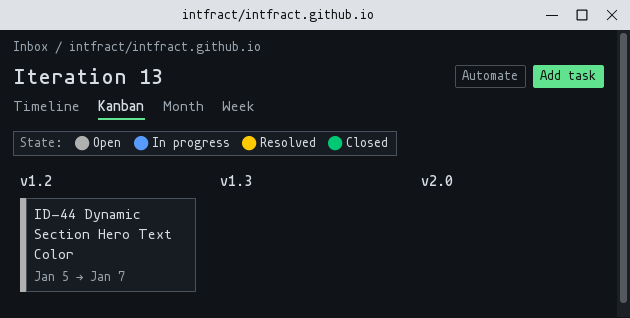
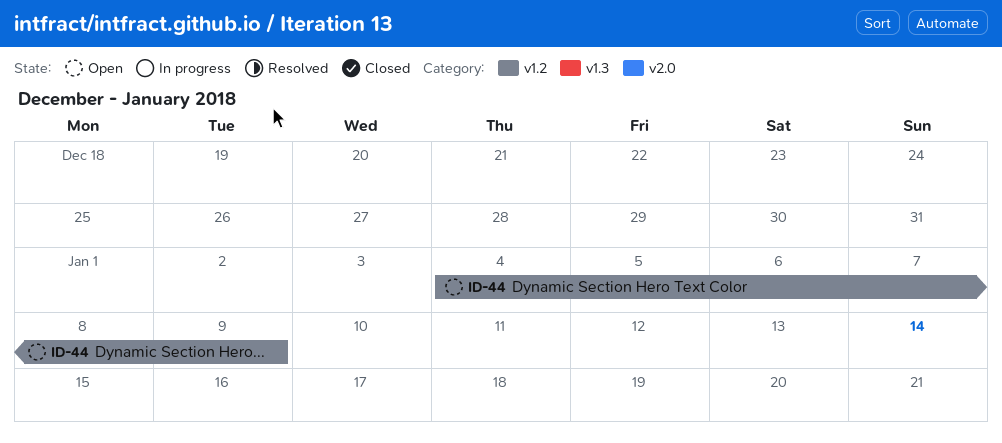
ID-44, start: Jan 5 -> Jan 4
ID-44, due: Jan 7 -> Jan 9

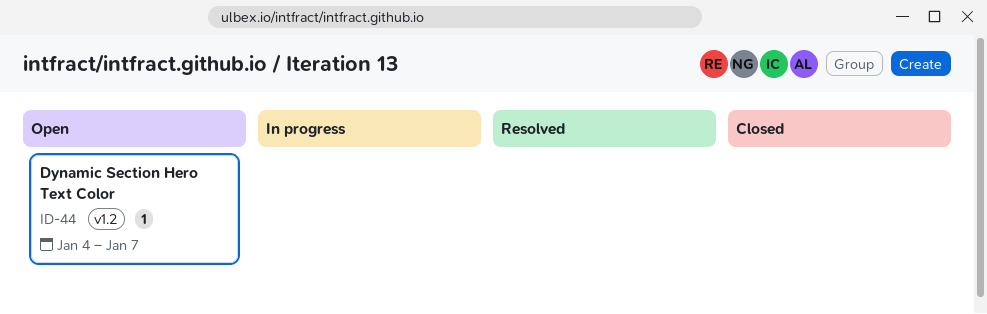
ID-44, due: Jan 9 -> Jan 7

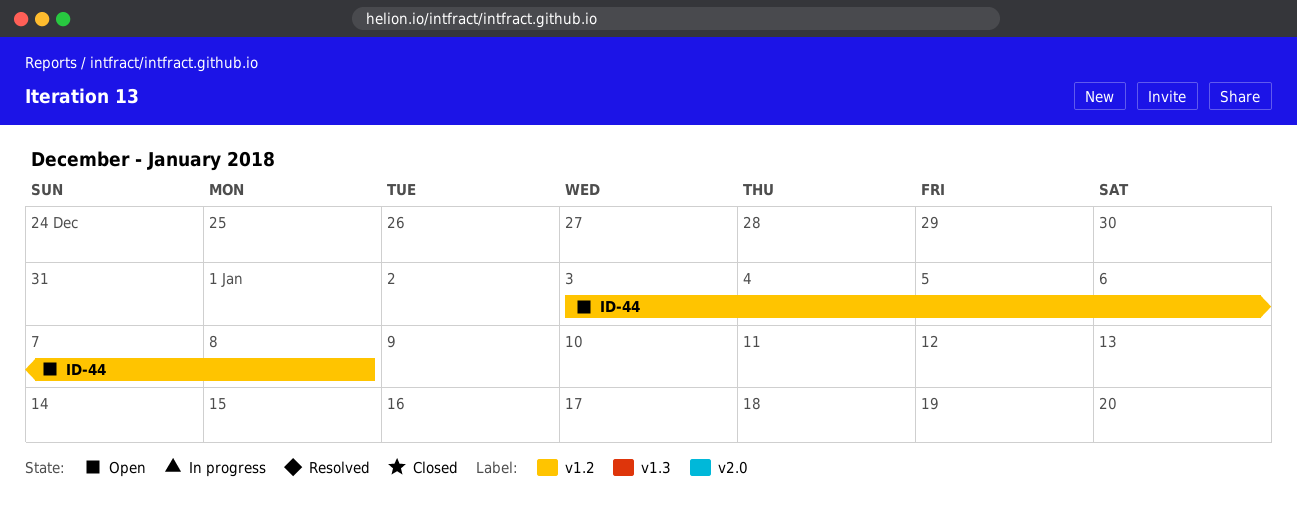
ID-44, start: Jan 4 -> Jan 3
ID-44, due: Jan 7 -> Jan 8

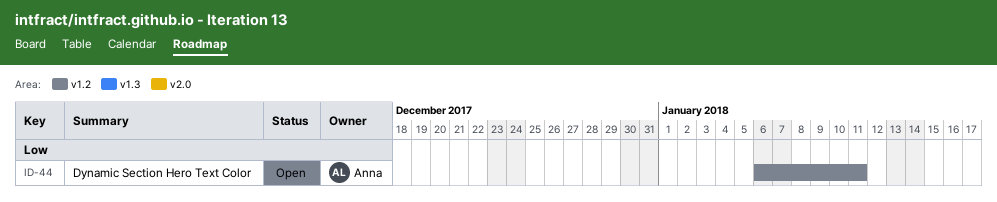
ID-44, start: Jan 3 -> Jan 6
ID-44, due: Jan 8 -> Jan 11

